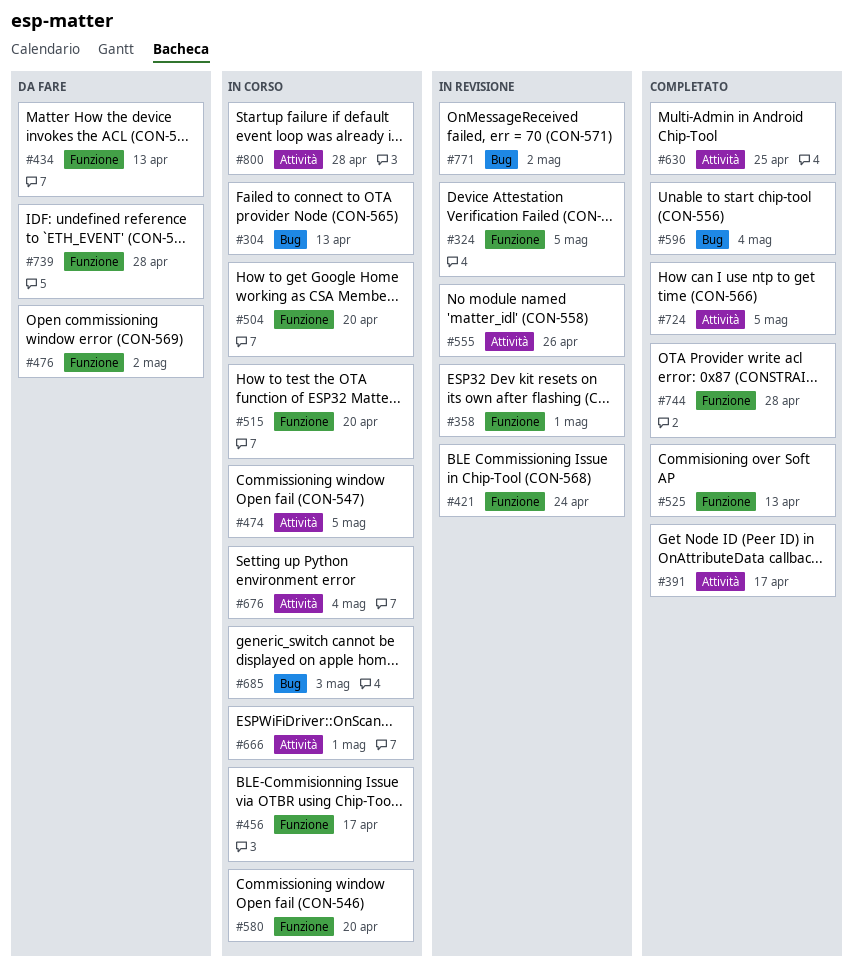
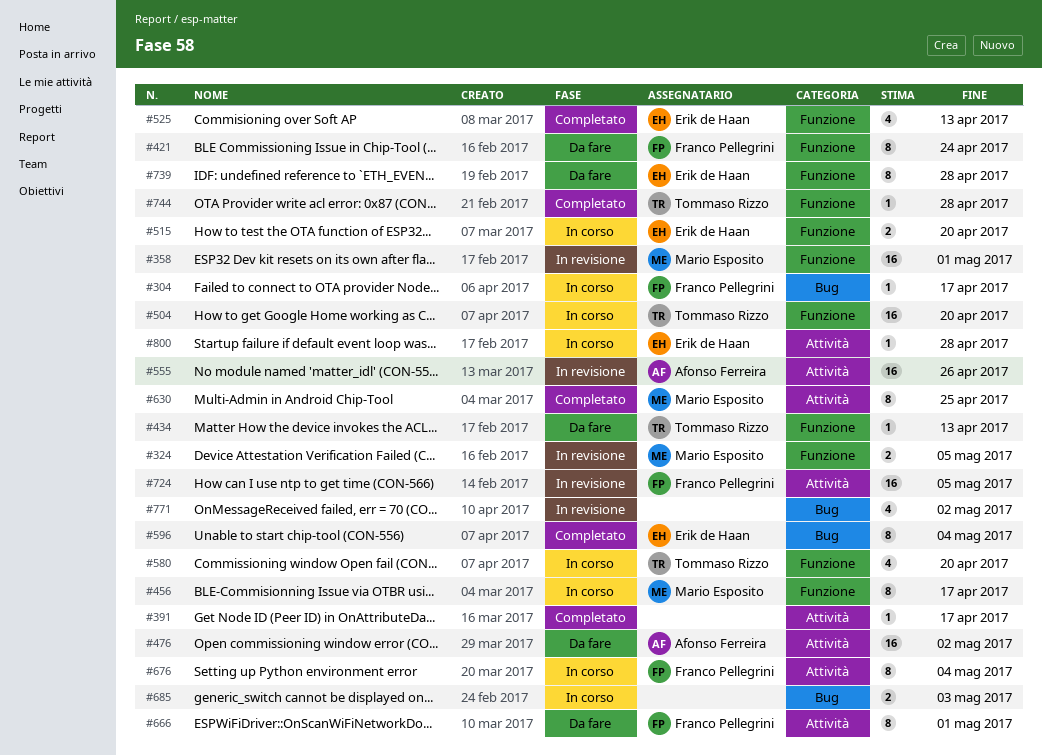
#304, due: Apr 13 -> Apr 17
#421, status: In revisione -> Da fare
#474: present -> none
#476, label: Funzione -> Attività
#666, status: In corso -> Da fare
#724, status: Completato -> In revisione

